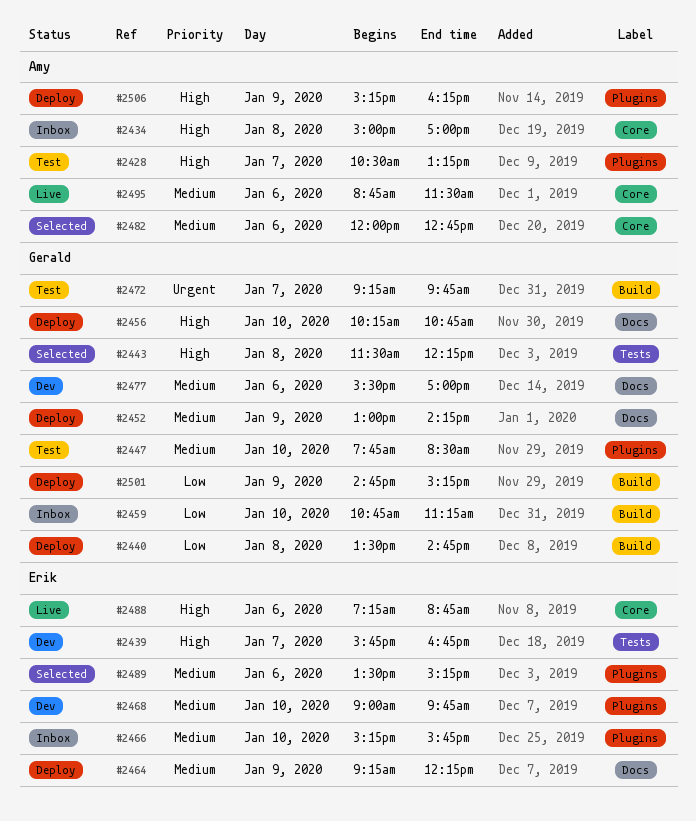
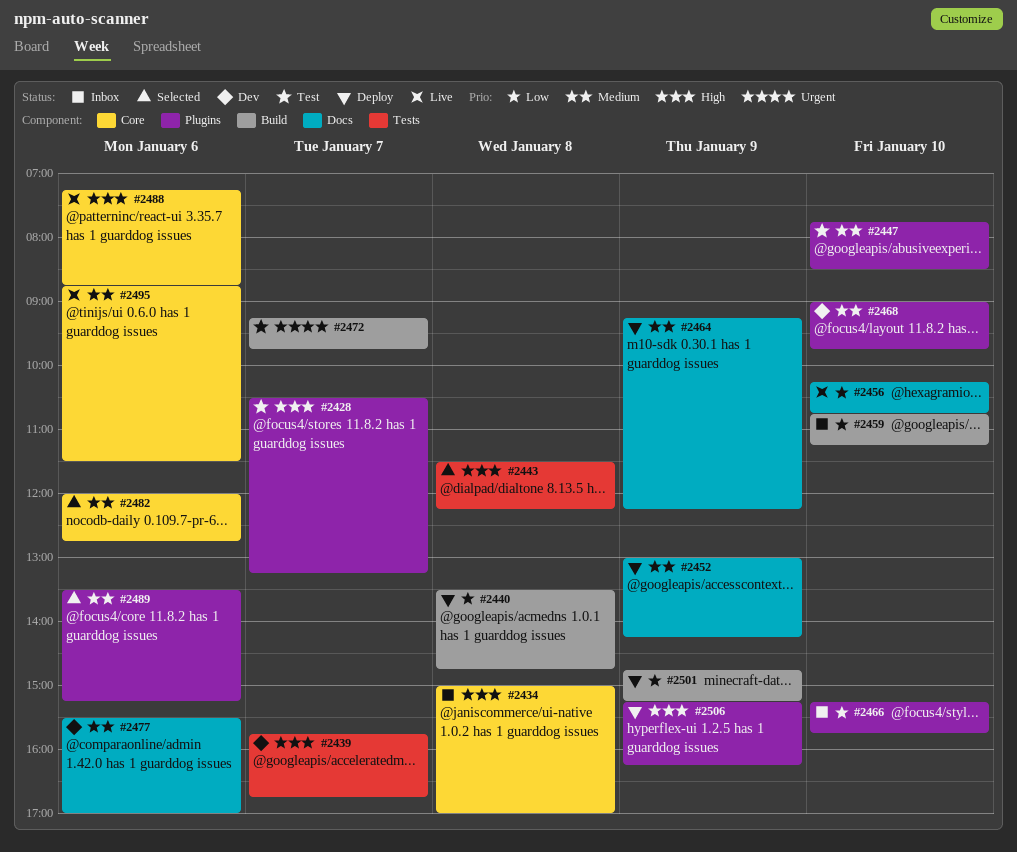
#2456, status: Deploy -> Live
#2456, priority: High -> Low
#2466, priority: Medium -> Low

